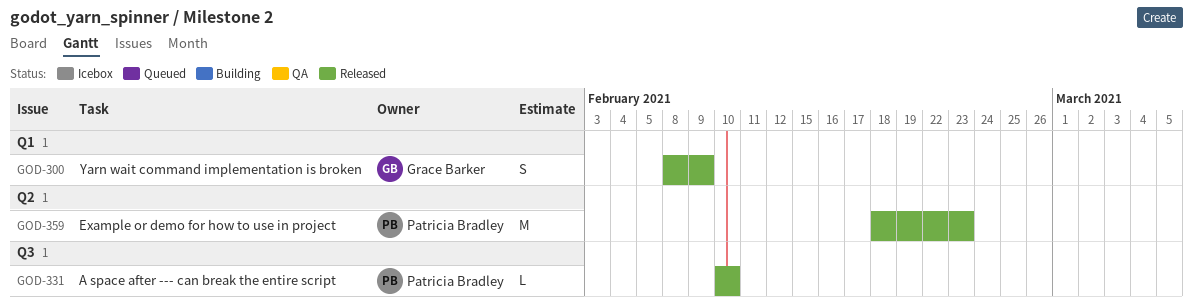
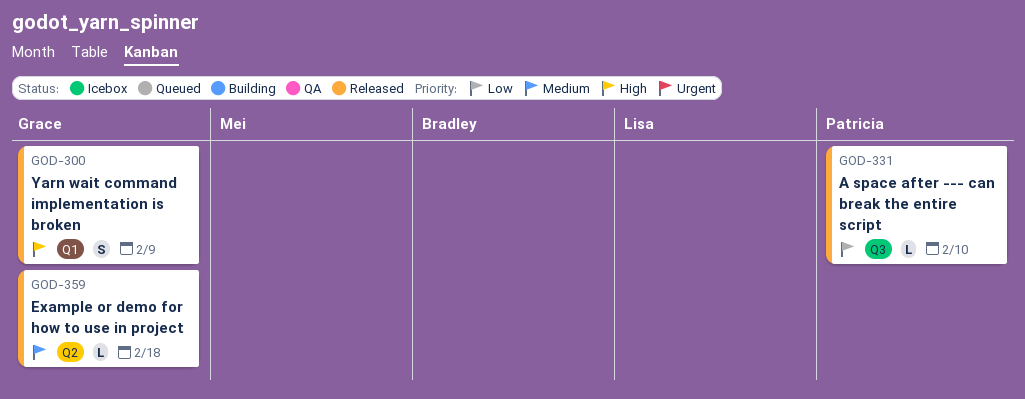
GOD-359, owner: Patricia Bradley -> Grace Barker
GOD-359, estimate: M -> L
GOD-359, due: Feb 23 -> Feb 18

